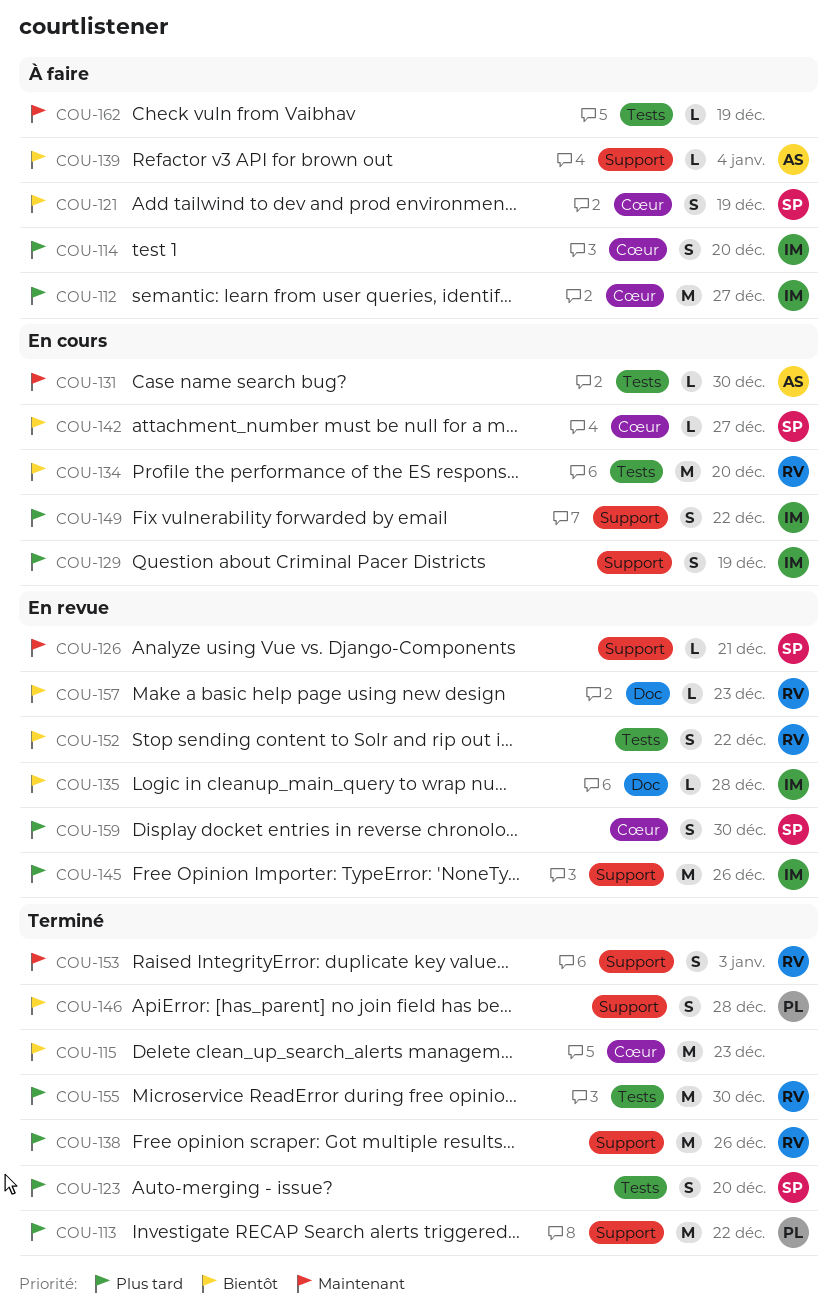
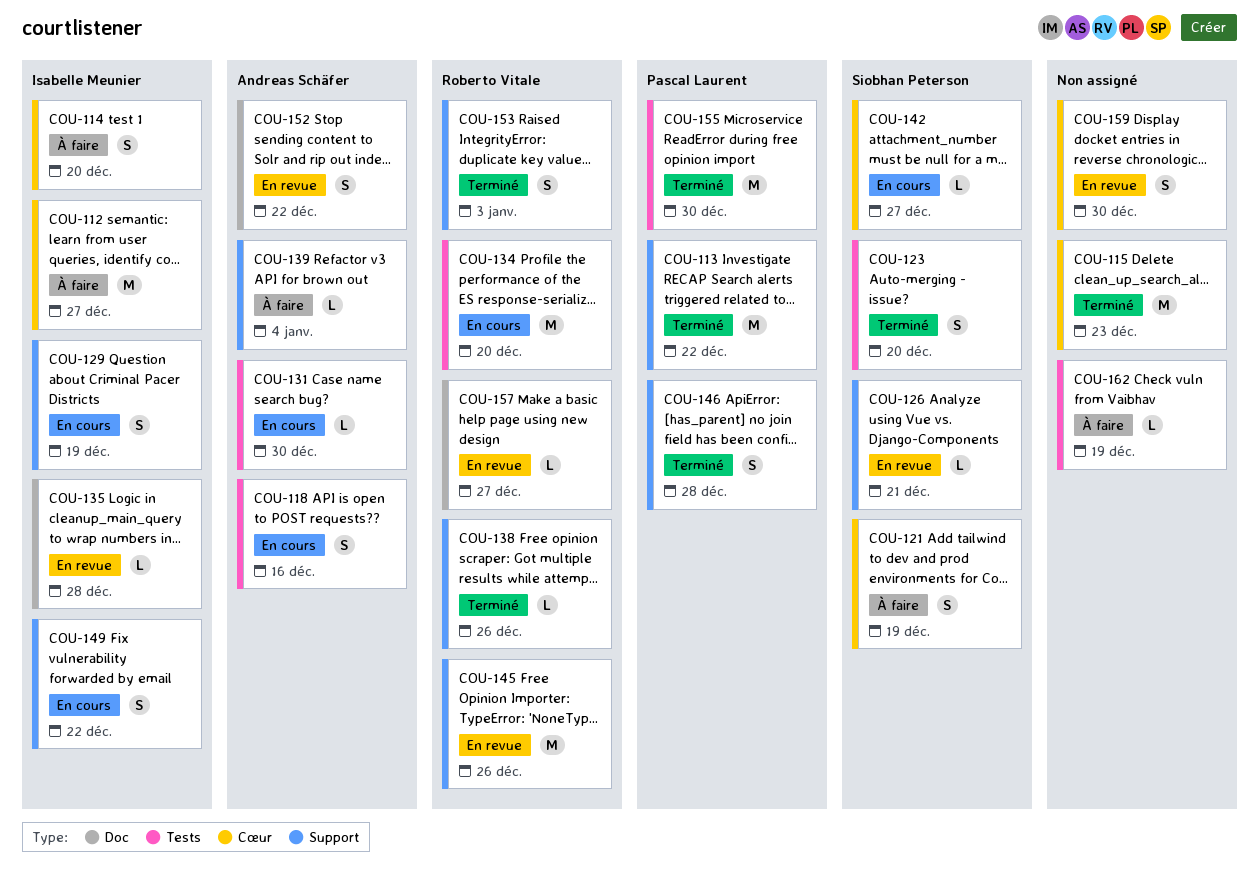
COU-118: none -> present
COU-138, estimate: M -> L
COU-145, owner: Isabelle Meunier -> Roberto Vitale
COU-152, owner: Roberto Vitale -> Andreas Schäfer
COU-152, label: Tests -> Doc
COU-155, owner: Roberto Vitale -> Pascal Laurent
COU-157, due: Dec 23 -> Dec 27
COU-159, owner: Siobhan Peterson -> none

